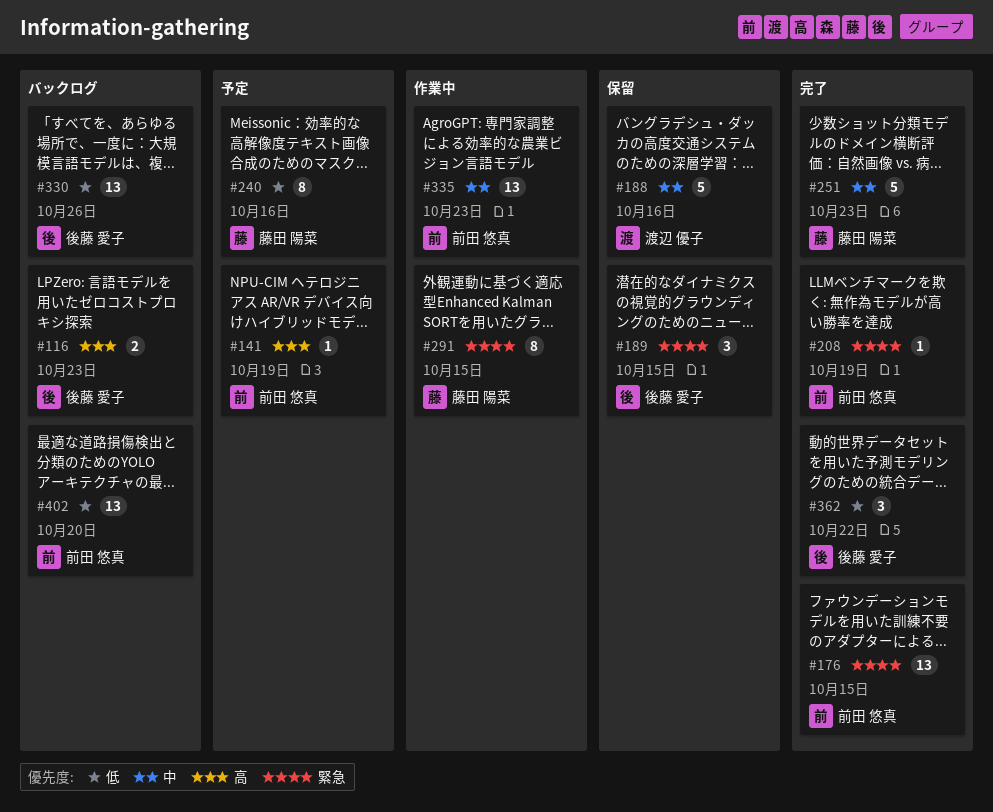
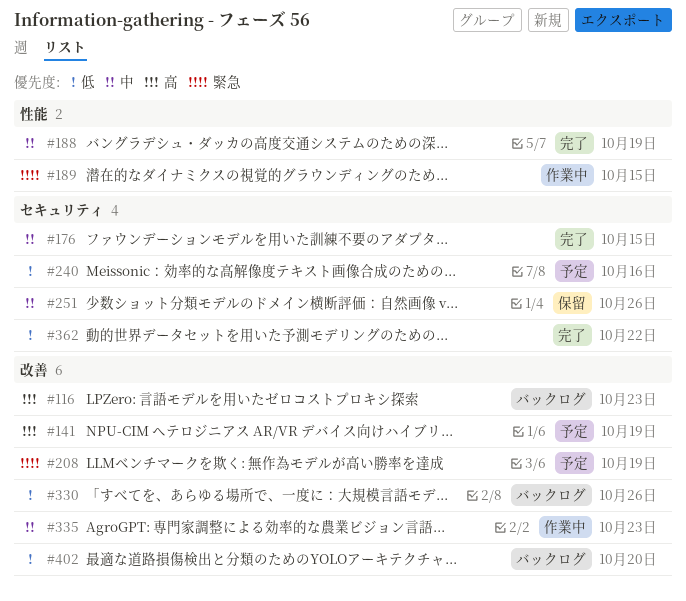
#176, priority: 緊急 -> 中
#188, status: 保留 -> 完了
#188, due: Oct 16 -> Oct 19
#189, status: 保留 -> 作業中
#208, status: 完了 -> 予定
#251, status: 完了 -> 保留
#251, due: Oct 23 -> Oct 26
#291: present -> none

